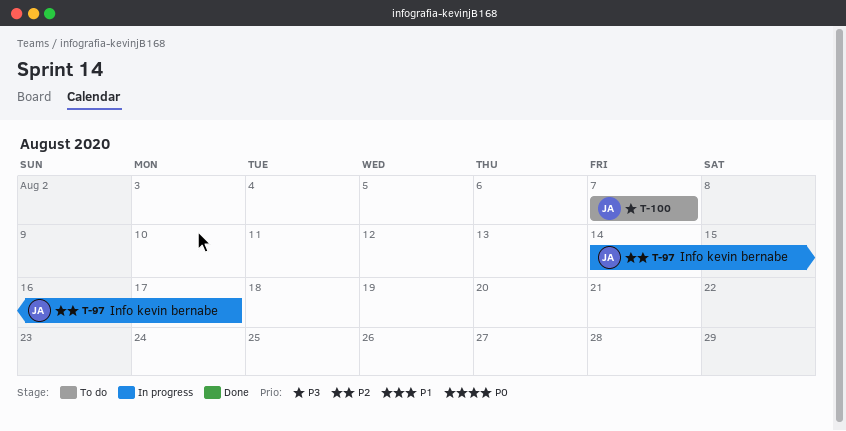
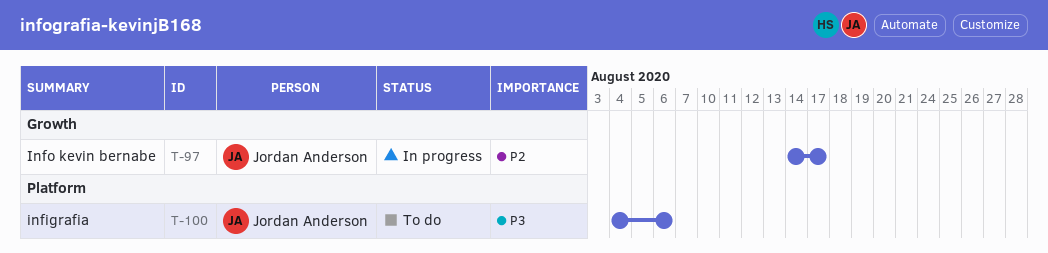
T-100, start: Aug 7 -> Aug 4
T-100, due: Aug 7 -> Aug 6

